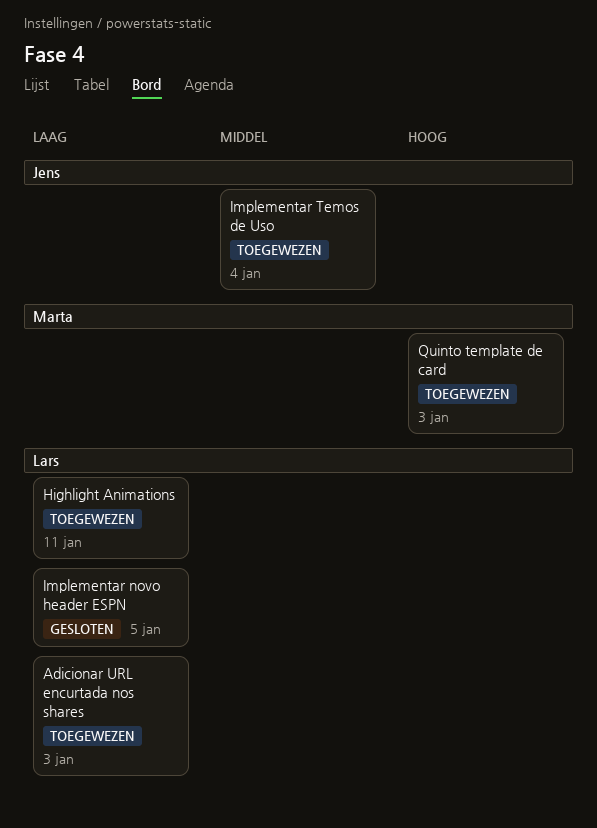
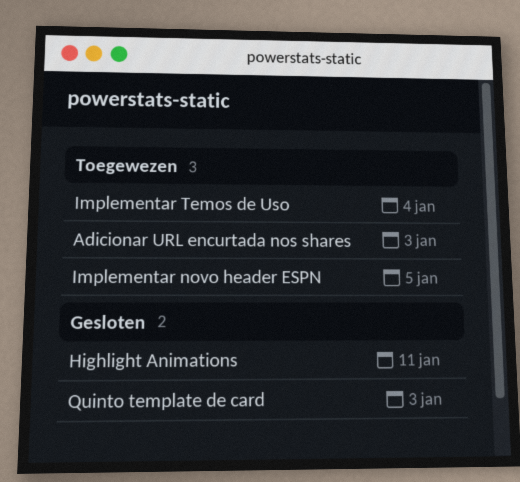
Highlight Animations, status: Toegewezen -> Gesloten
Implementar novo header ESPN, status: Gesloten -> Toegewezen
Quinto template de card, status: Toegewezen -> Gesloten

